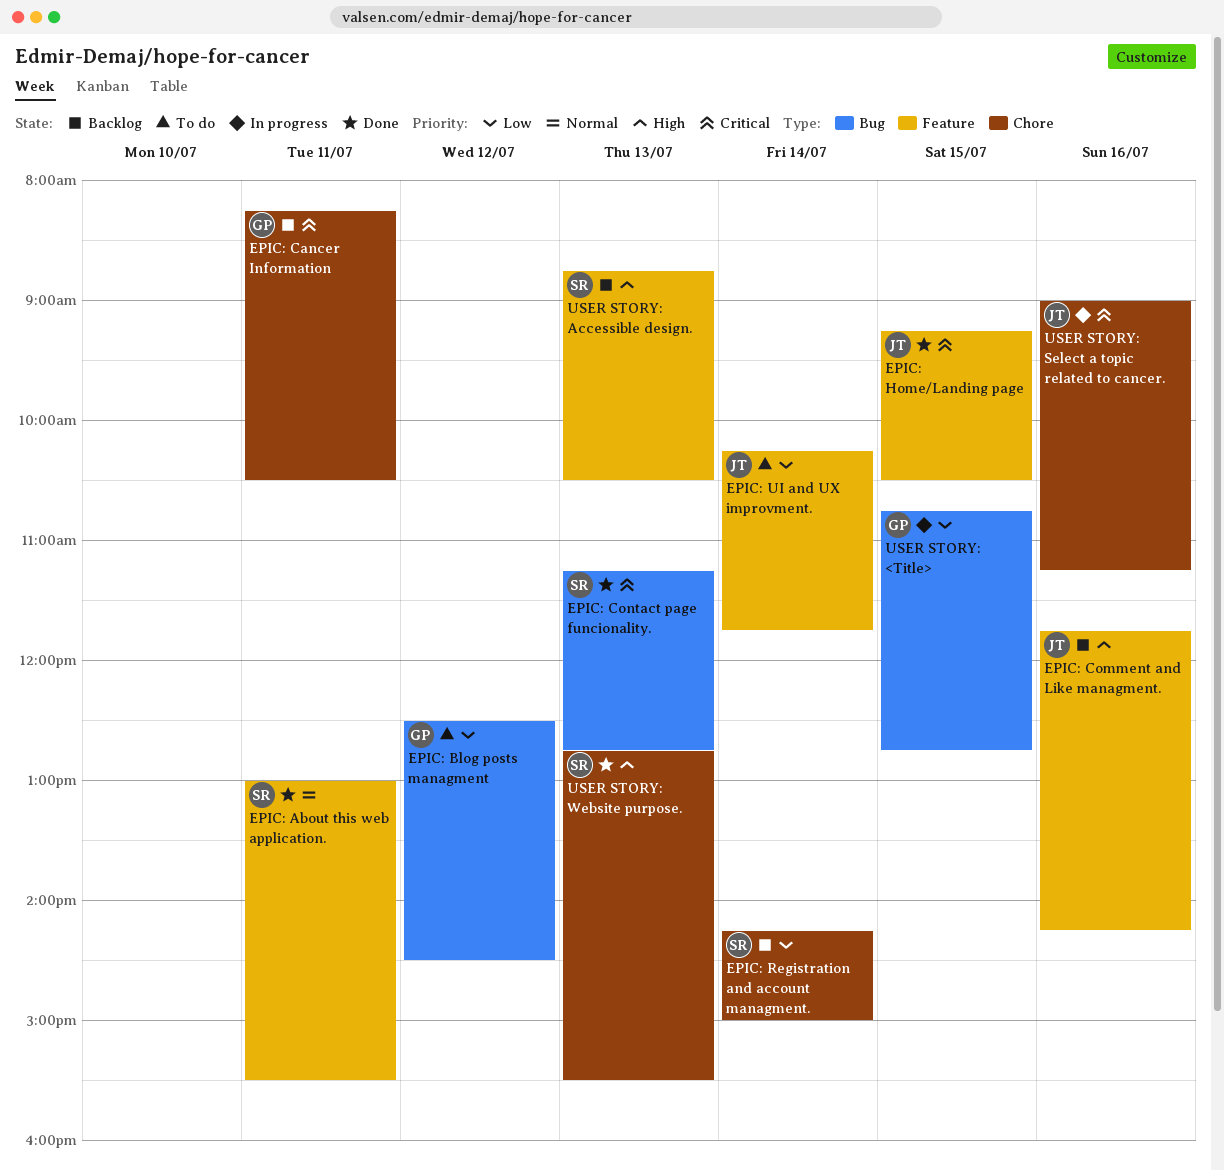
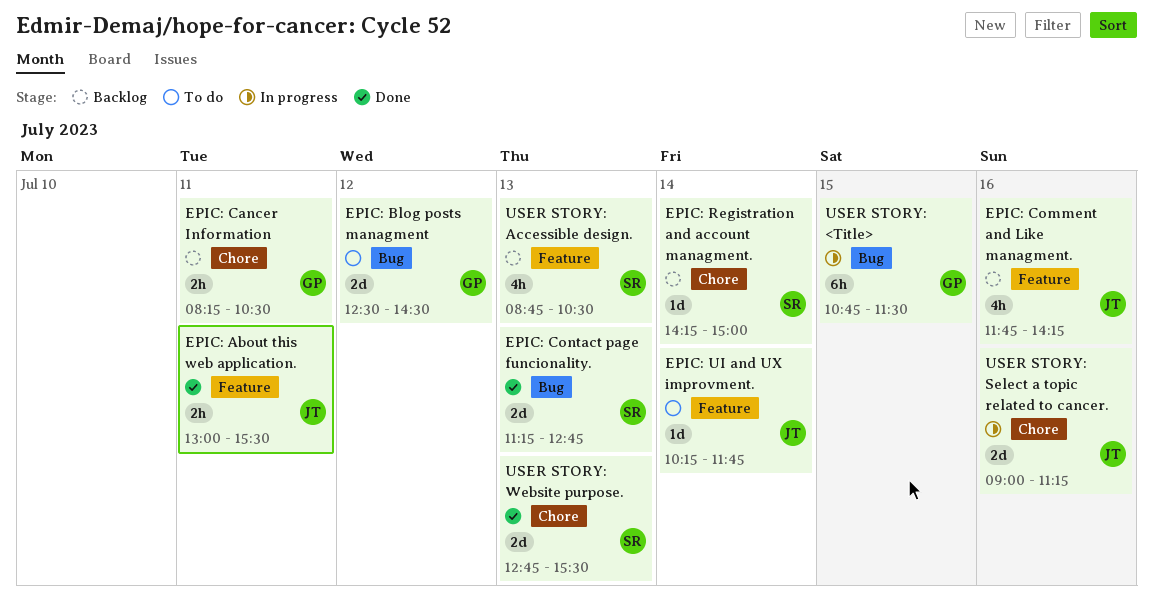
EPIC: About this web application., owner: SR -> JT
EPIC: Home/Landing page: present -> none
USER STORY: <Title>, ends: 12:45 -> 11:30

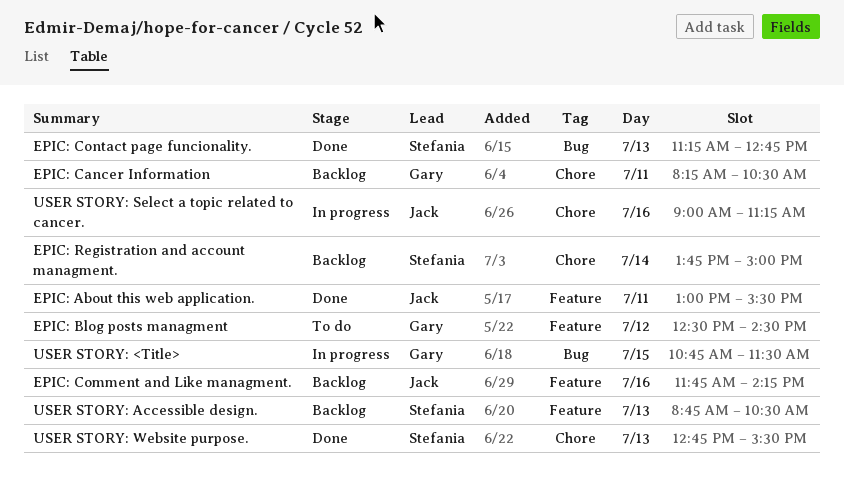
EPIC: Blog posts managment, label: Bug -> Feature
EPIC: Registration and account managment., begins: 14:15 -> 13:45
EPIC: UI and UX improvment.: present -> none

